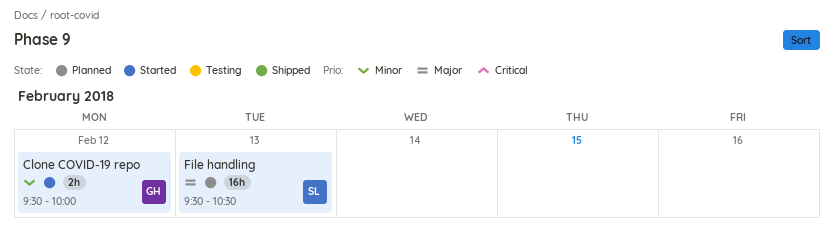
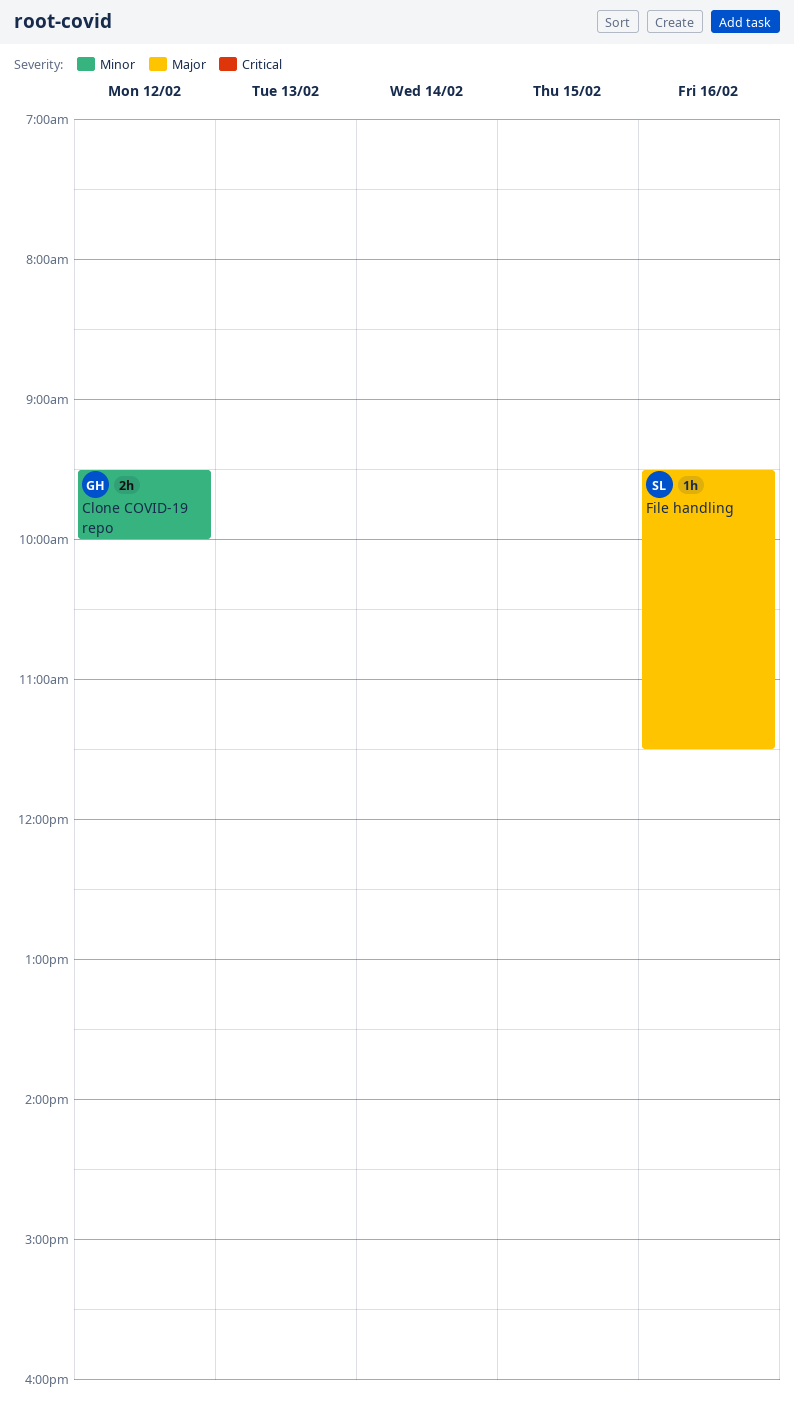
File handling, estimate: 16h -> 1h
File handling, day: Feb 13 -> Feb 16
File handling, ends: 10:30 -> 11:30

